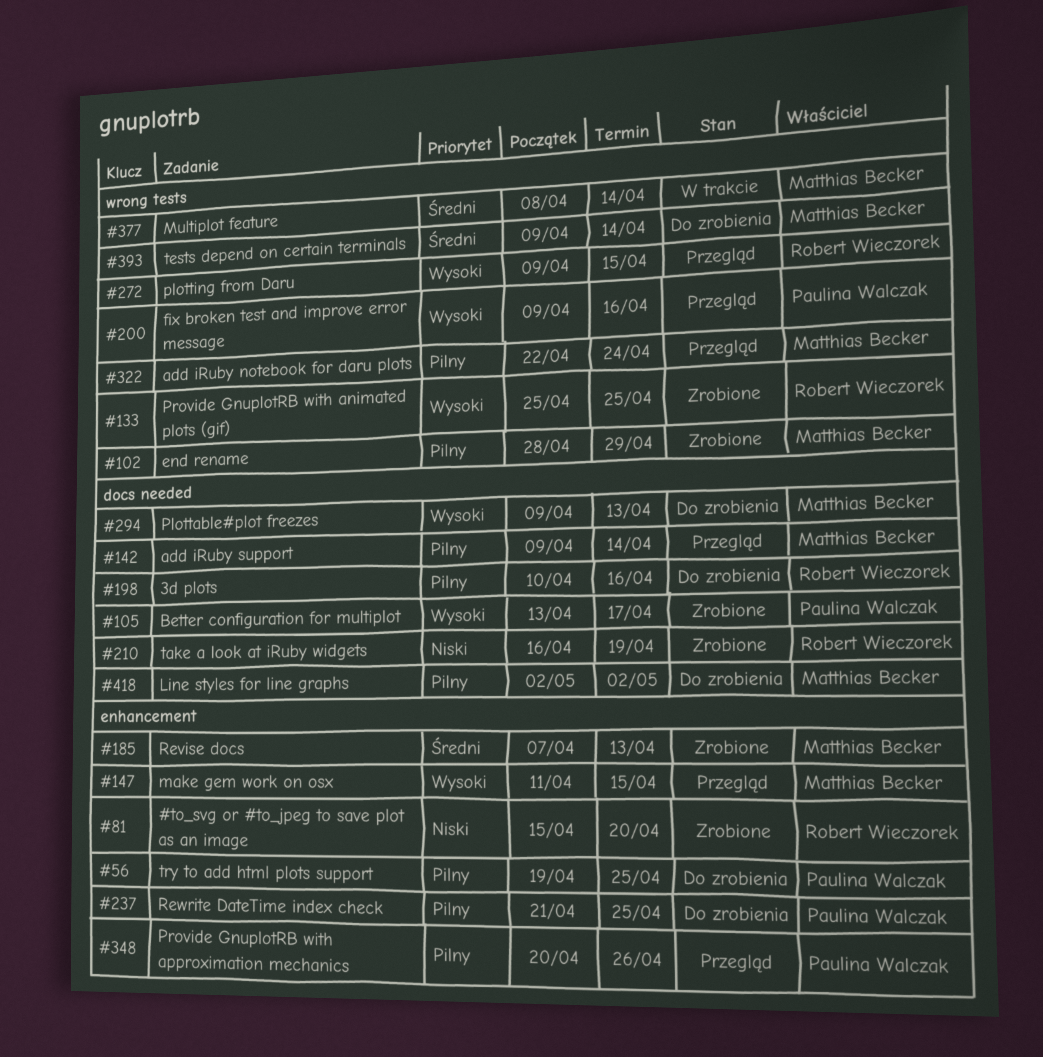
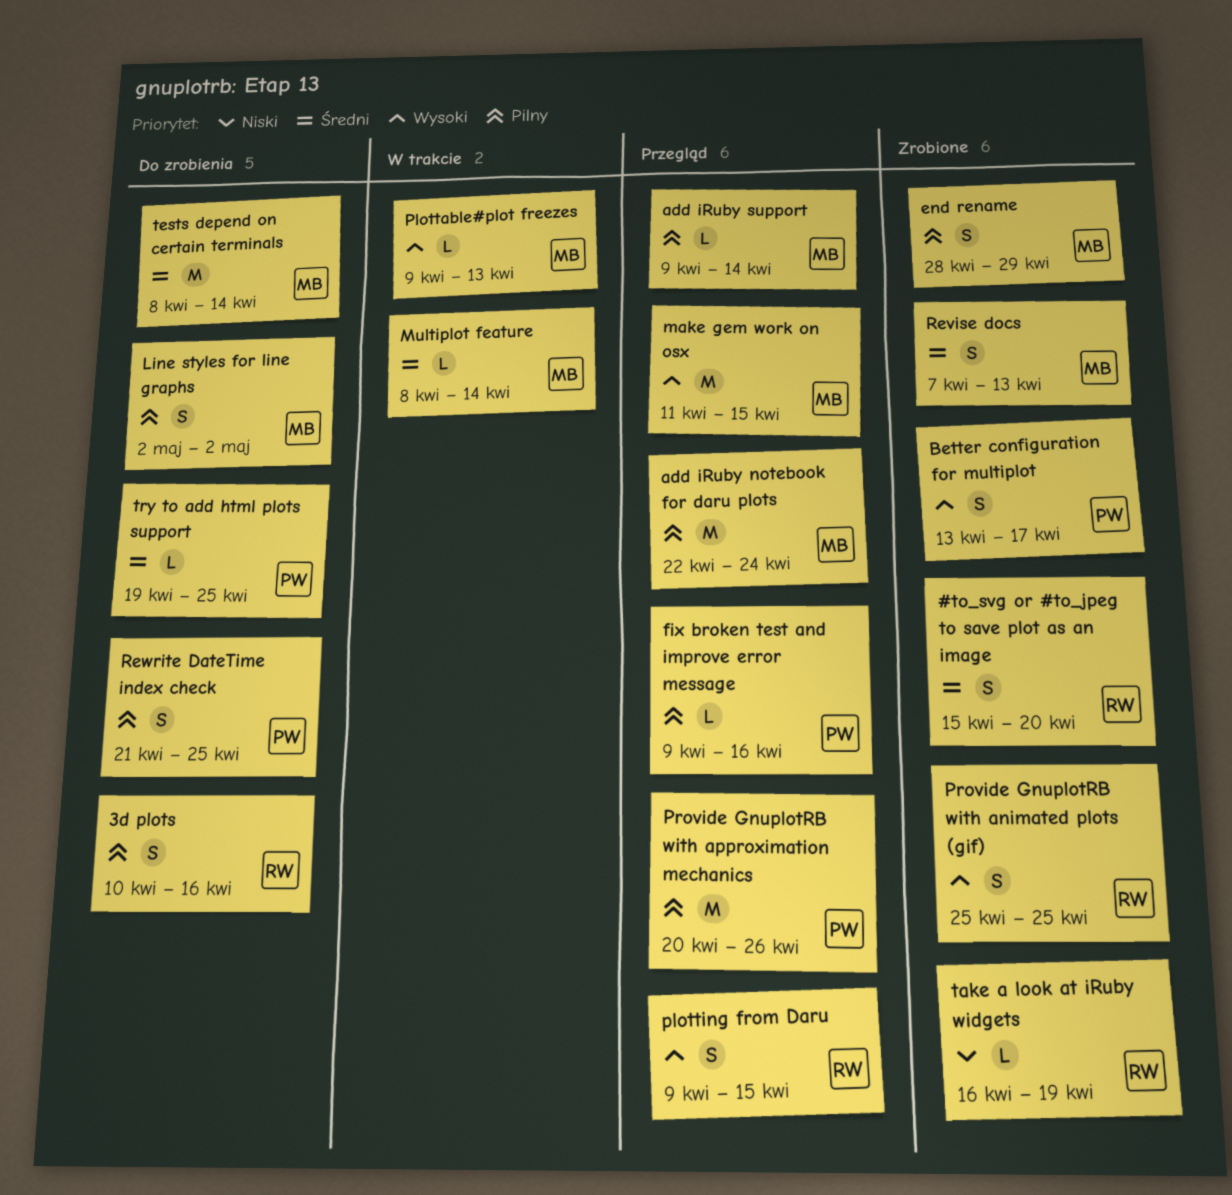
#to_svg or #to_jpeg to save plot as an image, priority: Niski -> Średni
fix broken test and improve error message, priority: Wysoki -> Pilny
Plottable#plot freezes, status: Do zrobienia -> W trakcie
tests depend on certain terminals, start: Apr 9 -> Apr 8
try to add html plots support, priority: Pilny -> Średni

